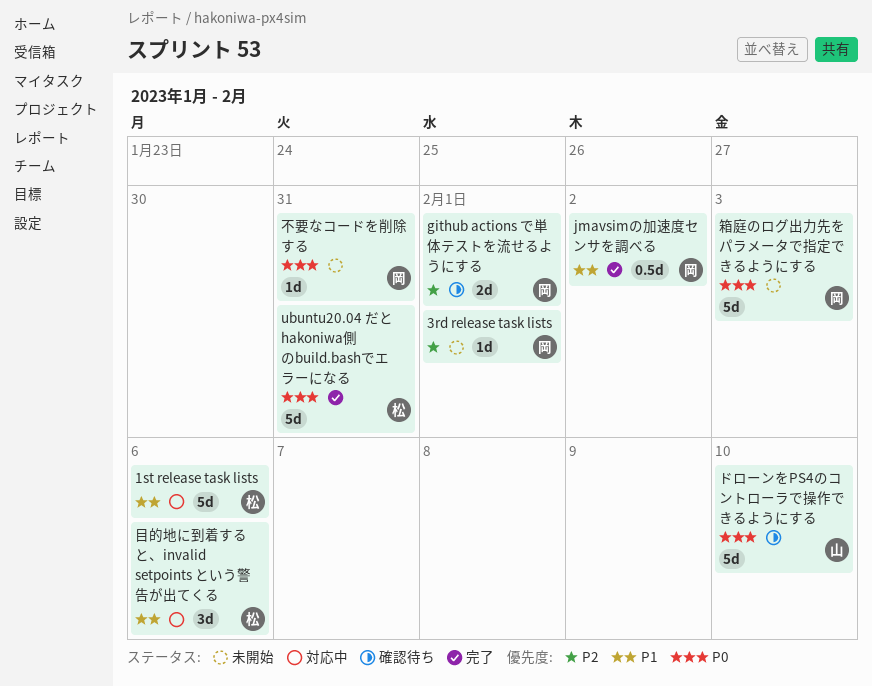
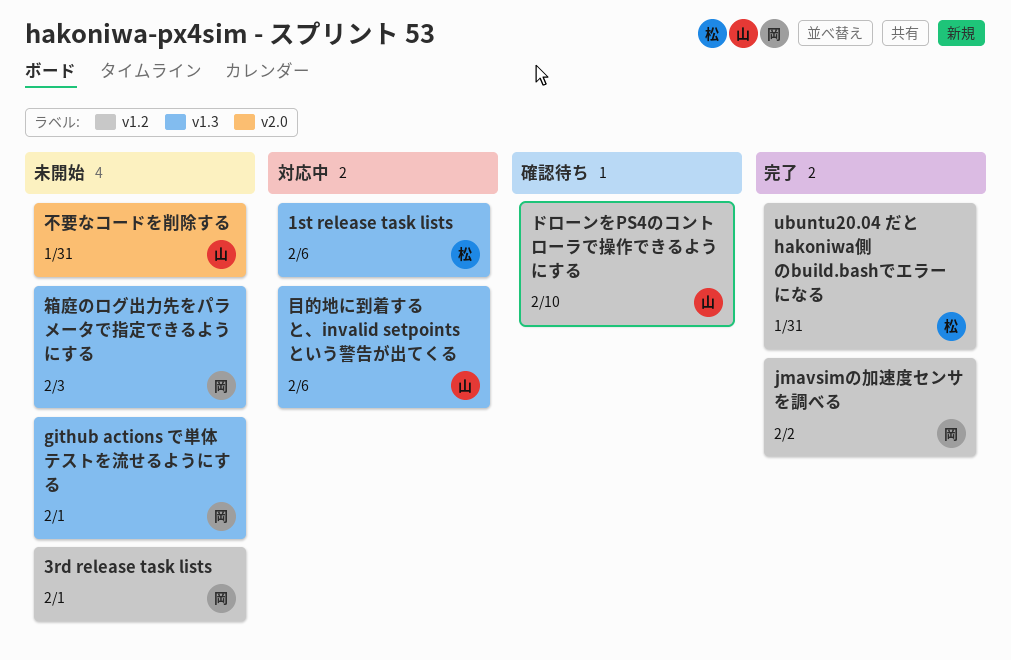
github actions で単体テストを流せるようにする, status: 確認待ち -> 未開始
不要なコードを削除する, owner: 岡 -> 山
目的地に到着すると、invalid setpoints という警告が出てくる, owner: 松 -> 山

